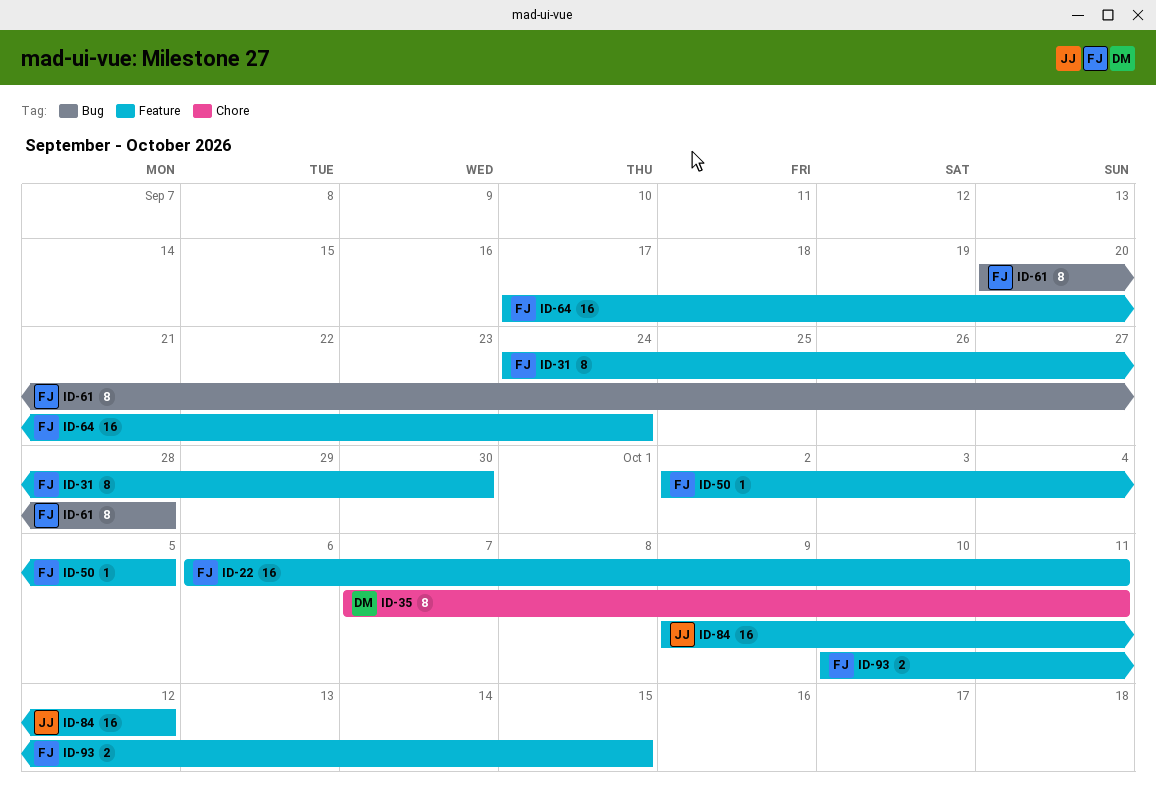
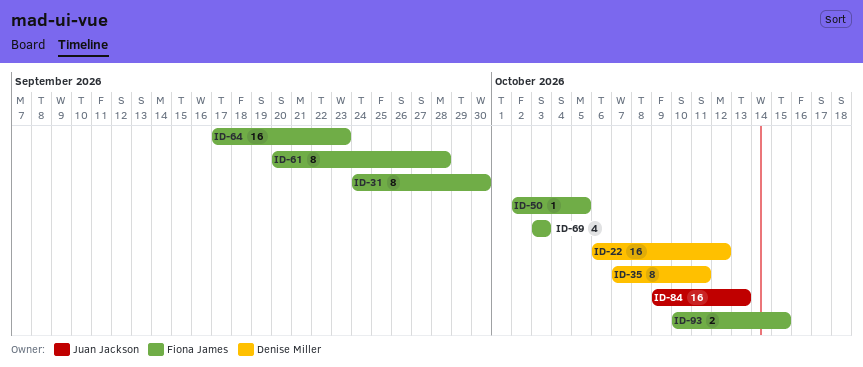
ID-22, owner: Fiona James -> Denise Miller
ID-22, due: Oct 11 -> Oct 12
ID-64, due: Sep 24 -> Sep 23
ID-69: none -> present
ID-84, due: Oct 12 -> Oct 13

